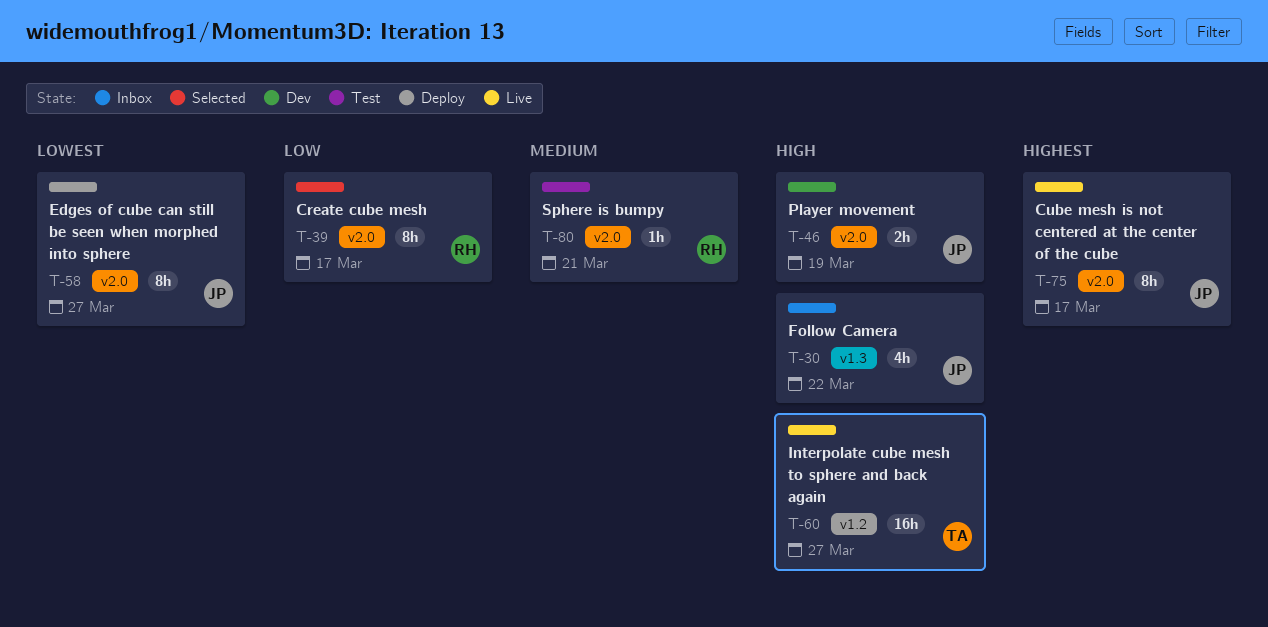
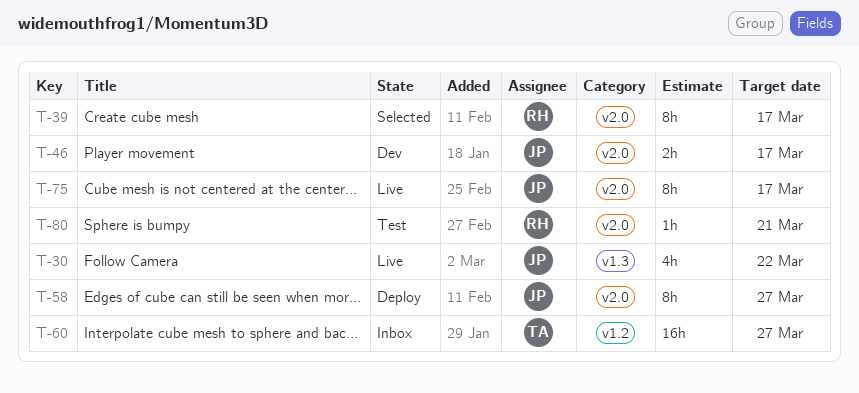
T-30, status: Inbox -> Live
T-46, due: Mar 19 -> Mar 17
T-60, status: Live -> Inbox

